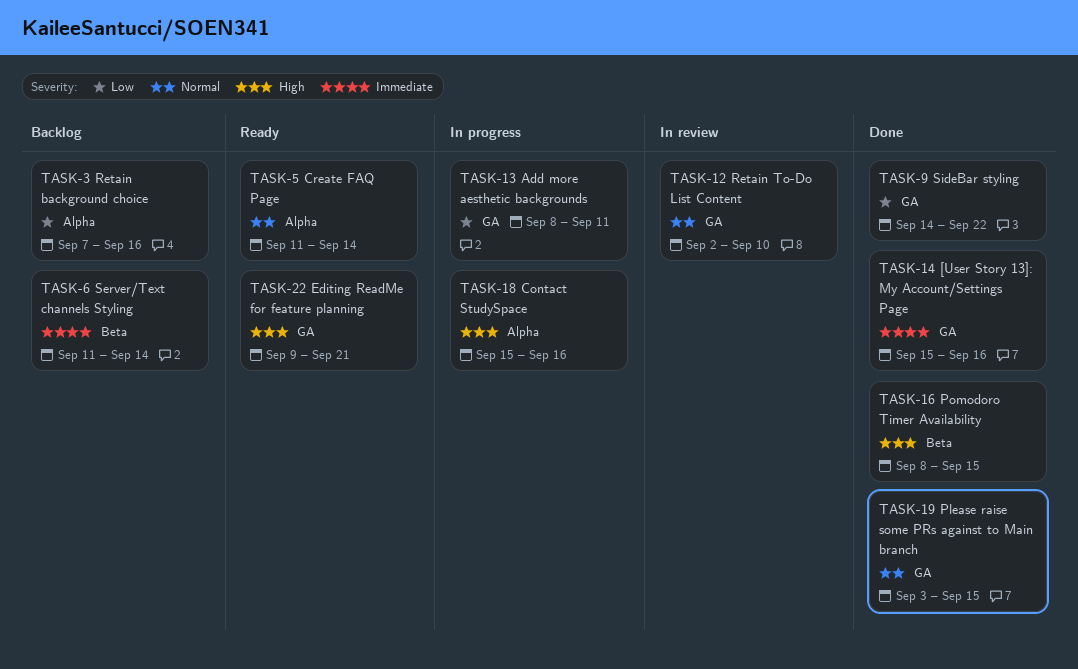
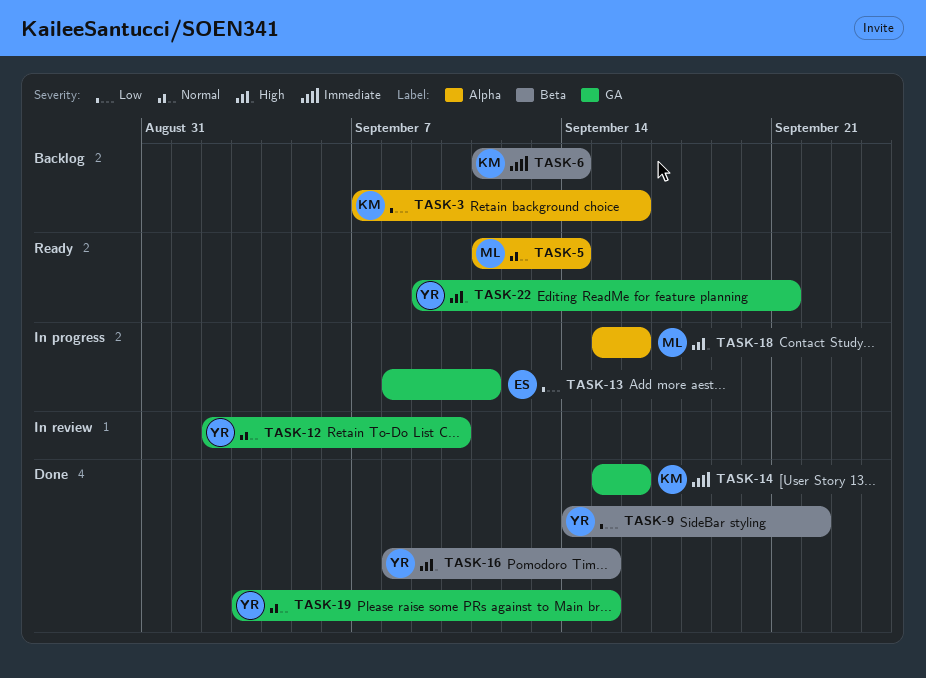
TASK-9, label: GA -> Beta

